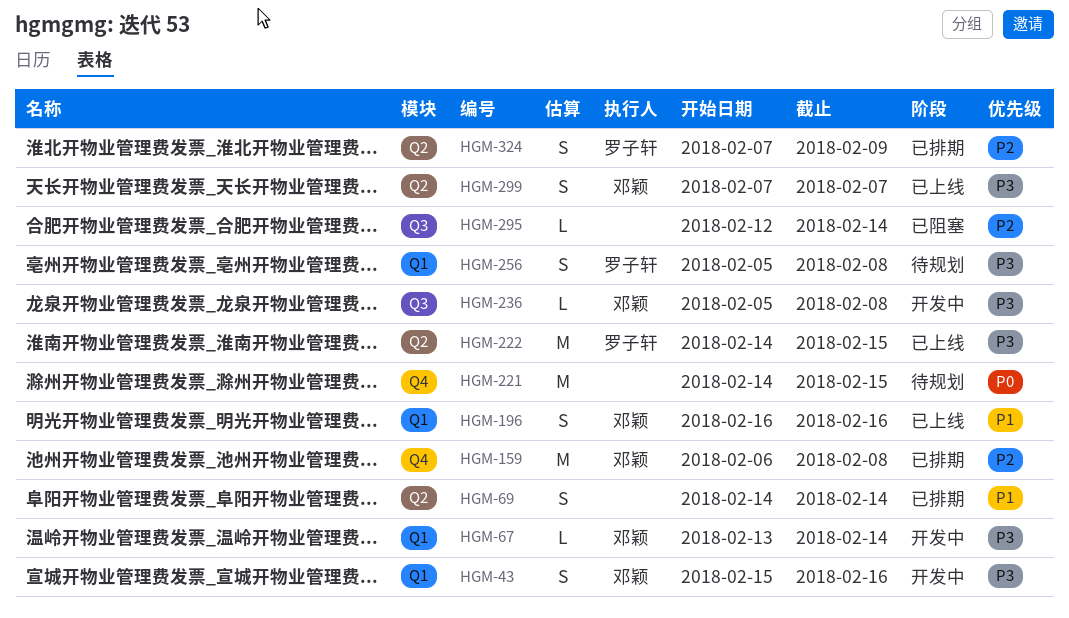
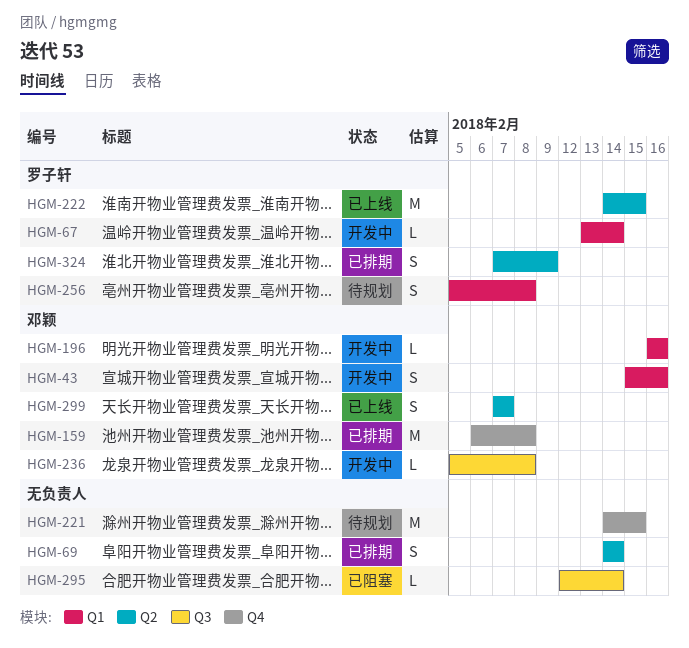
HGM-67, owner: 邓颖 -> 罗子轩
HGM-196, status: 已上线 -> 开发中
HGM-196, estimate: S -> L

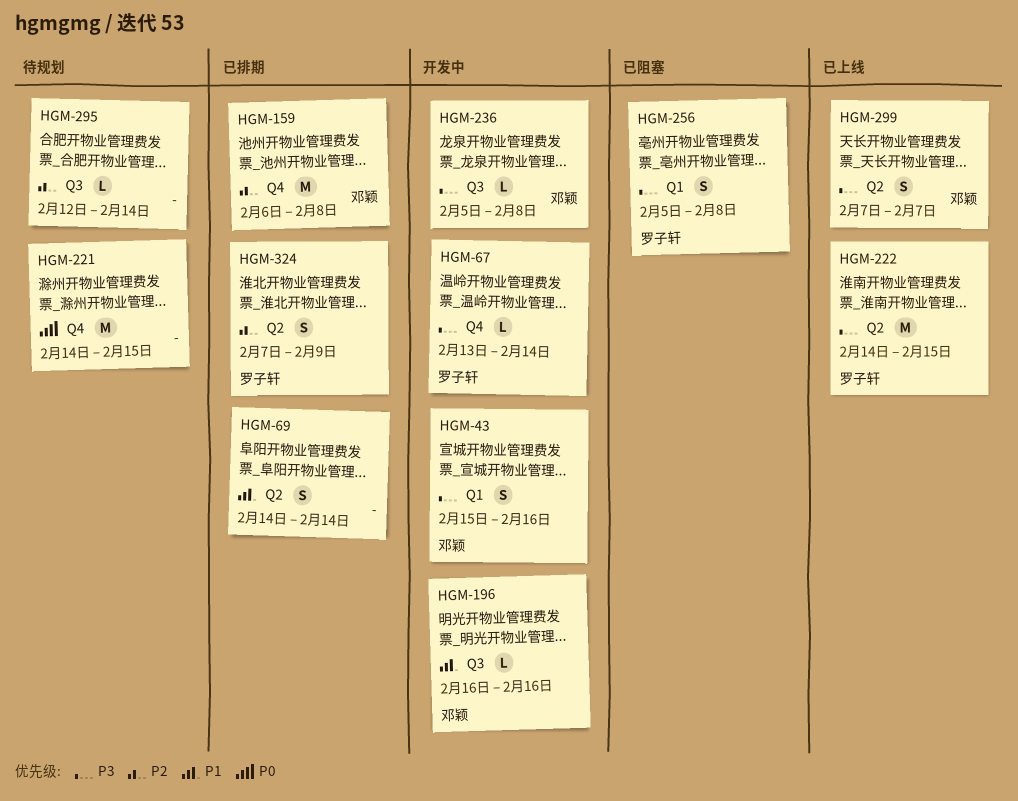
HGM-67, label: Q1 -> Q4
HGM-196, label: Q1 -> Q3
HGM-256, status: 待规划 -> 已阻塞
HGM-295, status: 已阻塞 -> 待规划

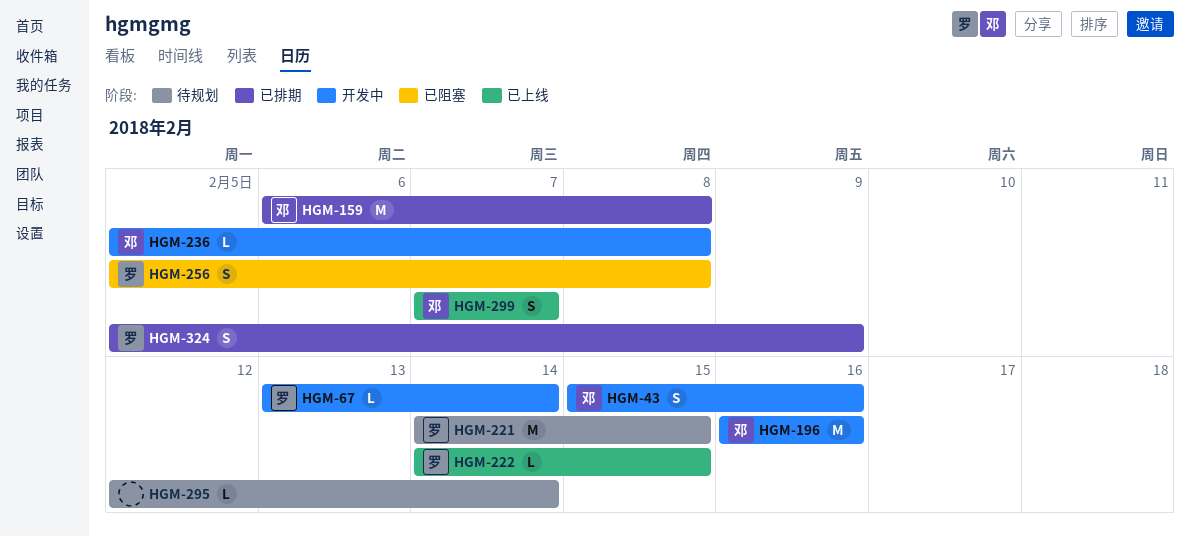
HGM-69: present -> none
HGM-196, estimate: L -> M
HGM-221, owner: none -> 罗子轩
HGM-222, estimate: M -> L
HGM-324, start: Feb 7 -> Feb 5

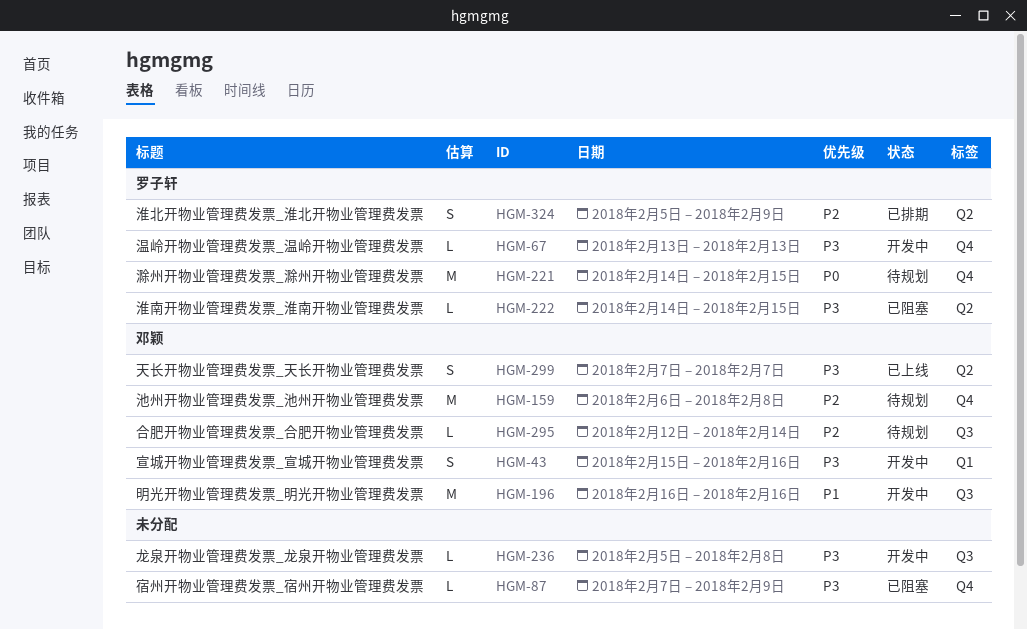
HGM-67, due: Feb 14 -> Feb 13
HGM-87: none -> present
HGM-159, status: 已排期 -> 待规划
HGM-222, status: 已上线 -> 已阻塞
HGM-236, owner: 邓颖 -> none
HGM-256: present -> none
HGM-295, owner: none -> 邓颖

